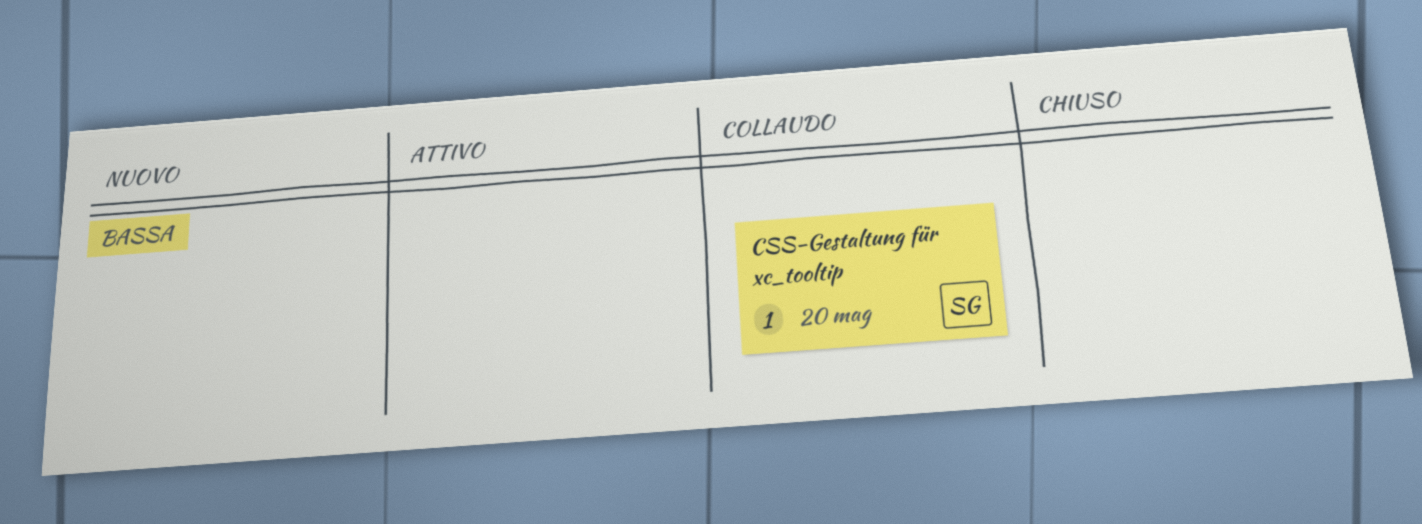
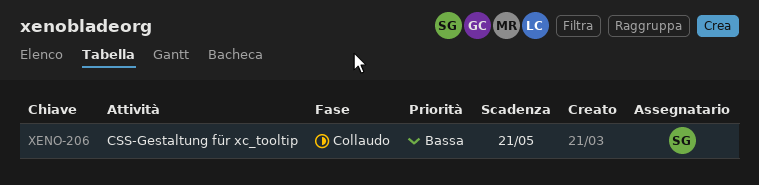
CSS-Gestaltung für xc_tooltip, due: May 20 -> May 21

